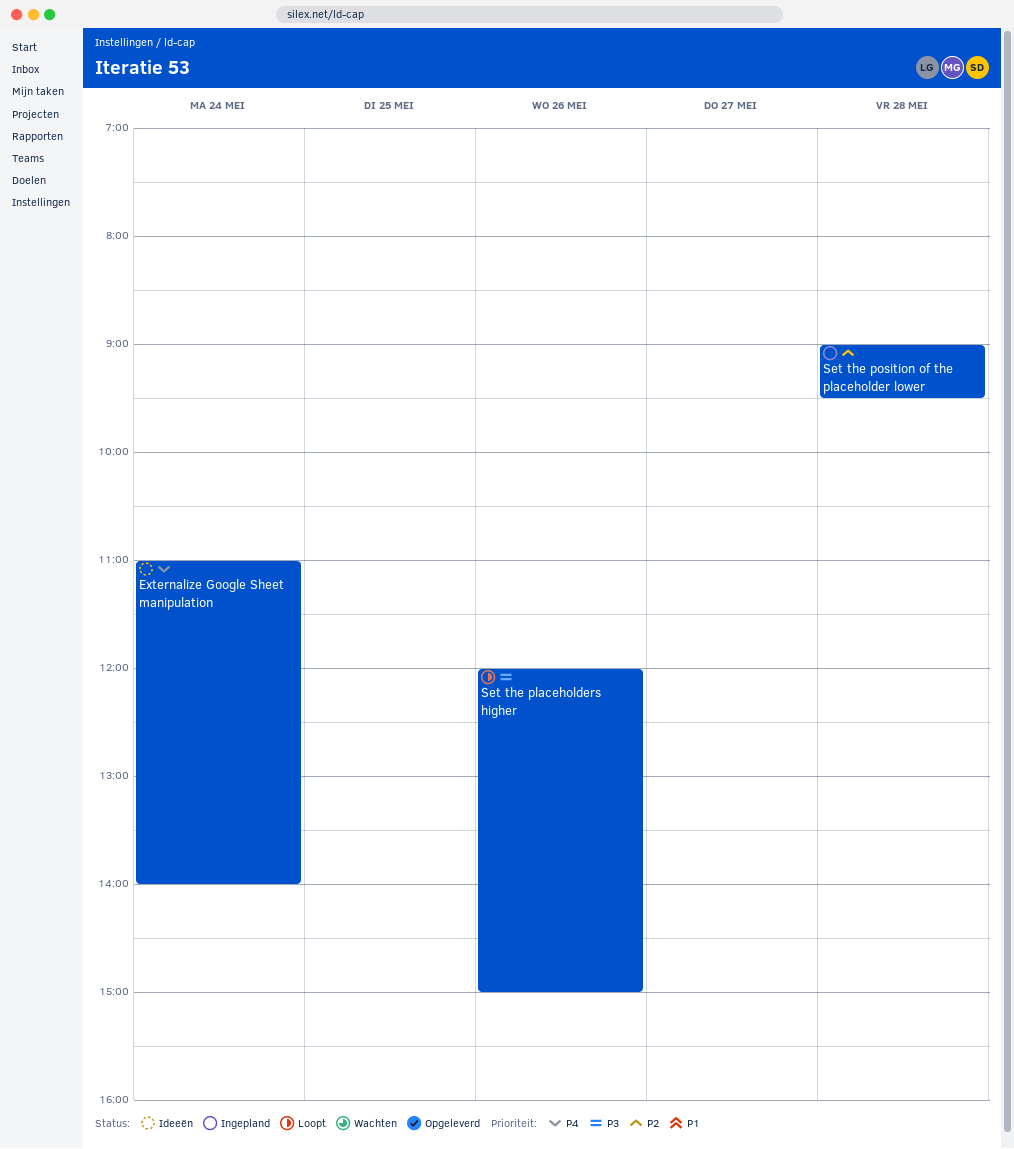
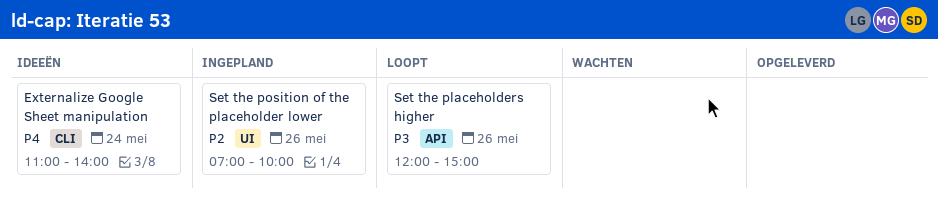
Set the position of the placeholder lower, day: May 28 -> May 26
Set the position of the placeholder lower, begins: 09:00 -> 07:00
Set the position of the placeholder lower, ends: 09:30 -> 10:00

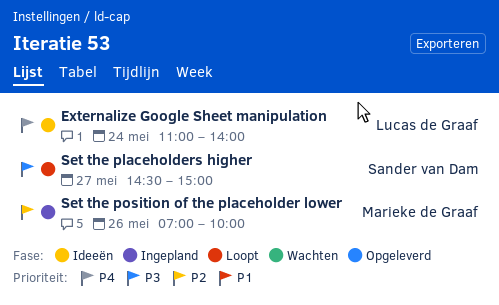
Set the placeholders higher, day: May 26 -> May 27
Set the placeholders higher, begins: 12:00 -> 14:30

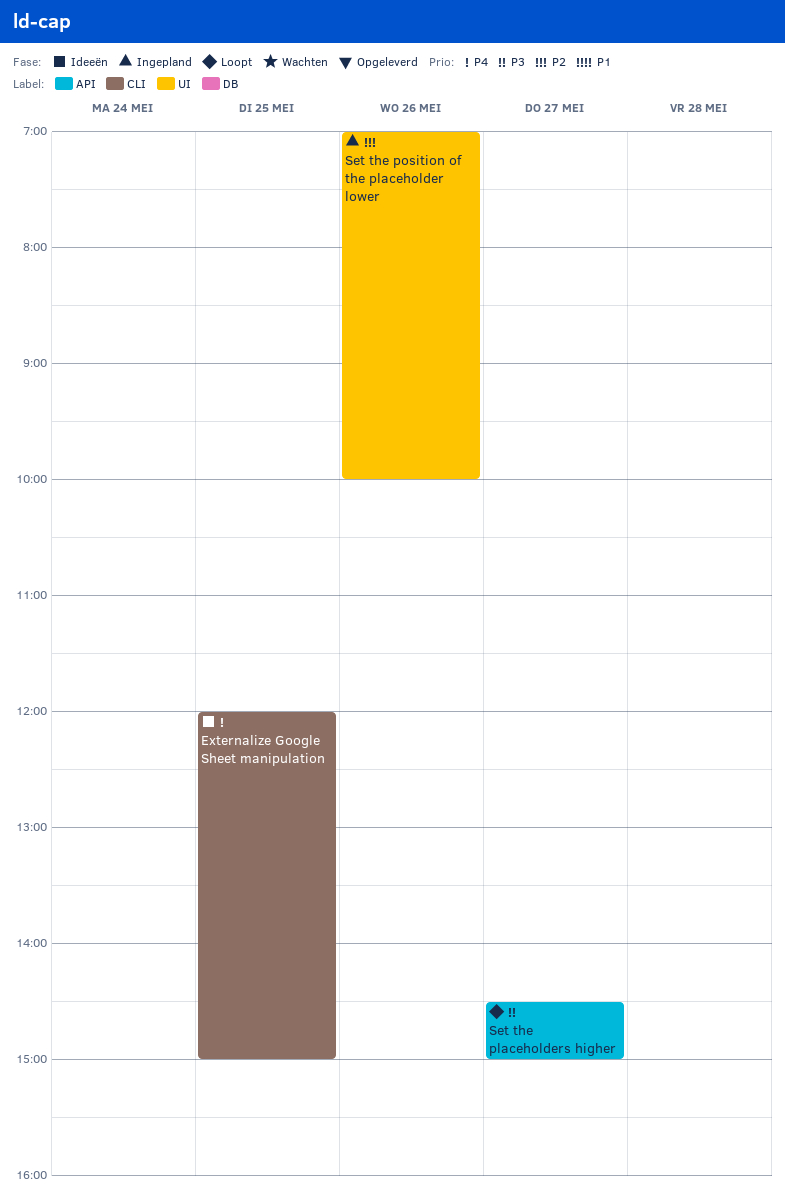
Externalize Google Sheet manipulation, day: May 24 -> May 25
Externalize Google Sheet manipulation, begins: 11:00 -> 12:00
Externalize Google Sheet manipulation, ends: 14:00 -> 15:00

